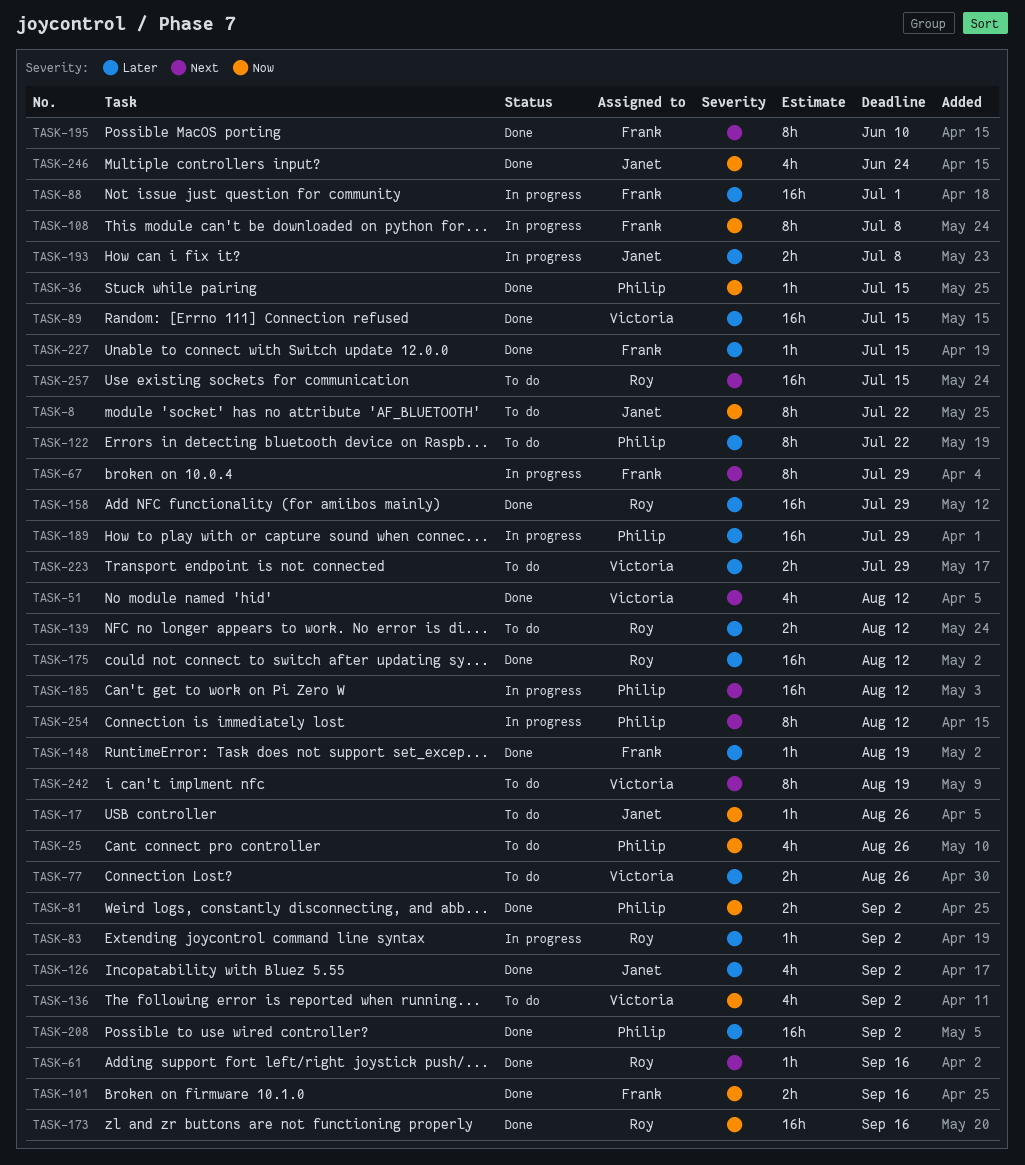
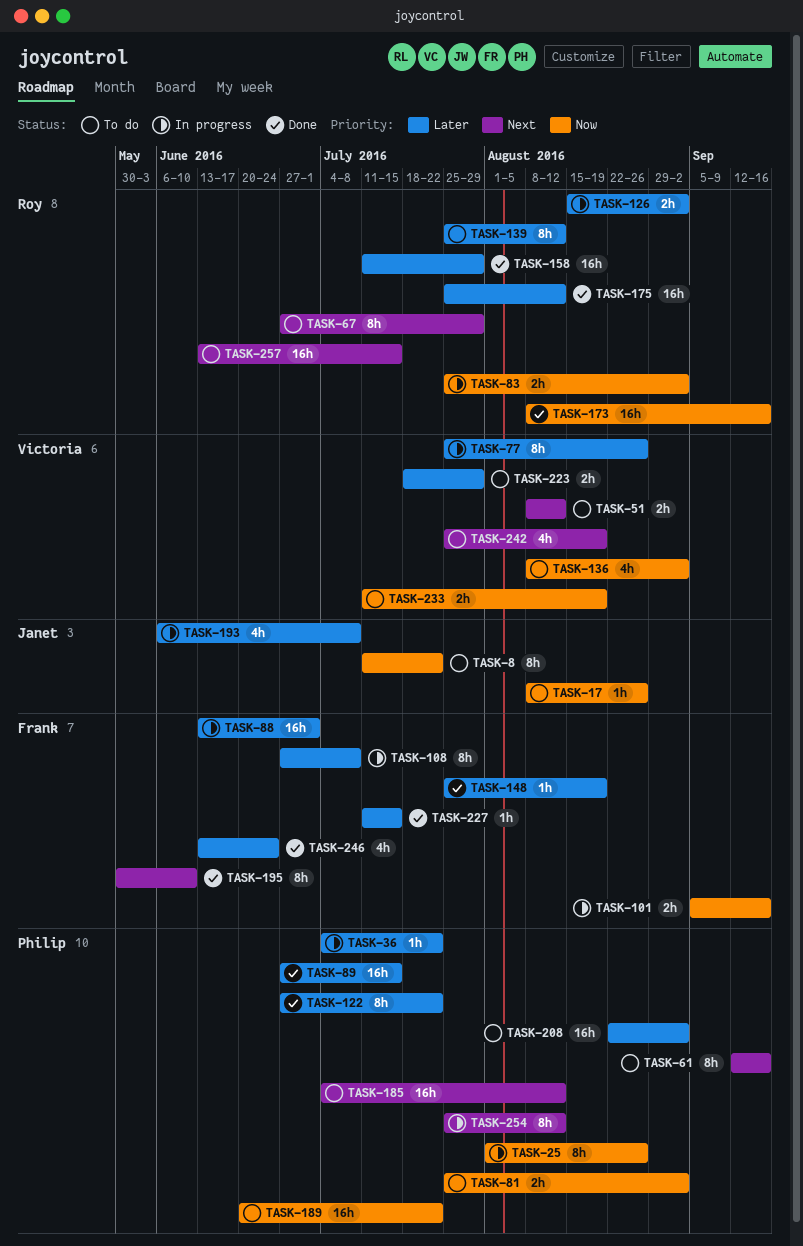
TASK-25, status: To do -> In progress
TASK-25, estimate: 4h -> 8h
TASK-36, status: Done -> In progress
TASK-36, priority: Now -> Later
TASK-36, due: Jul 15 -> Jul 22
TASK-51, status: Done -> To do
TASK-51, estimate: 4h -> 2h
TASK-61, status: Done -> To do
TASK-61, owner: Roy -> Philip
TASK-61, estimate: 1h -> 8h
TASK-67, status: In progress -> To do
TASK-67, owner: Frank -> Roy
TASK-77, status: To do -> In progress
TASK-77, estimate: 2h -> 8h
TASK-81, status: Done -> To do
TASK-83, priority: Later -> Now
TASK-83, estimate: 1h -> 2h
TASK-89, owner: Victoria -> Philip
TASK-101, status: Done -> In progress
TASK-108, priority: Now -> Later
TASK-122, status: To do -> Done
TASK-126, status: Done -> In progress
TASK-126, owner: Janet -> Roy
TASK-126, estimate: 4h -> 2h
TASK-139, estimate: 2h -> 8h
TASK-185, status: In progress -> To do
TASK-189, status: In progress -> To do
TASK-189, priority: Later -> Now
TASK-189, due: Jul 29 -> Jul 22
TASK-193, estimate: 2h -> 4h
TASK-208, status: Done -> To do
TASK-233: none -> present
TASK-242, estimate: 8h -> 4h
TASK-246, owner: Janet -> Frank
TASK-246, priority: Now -> Later

